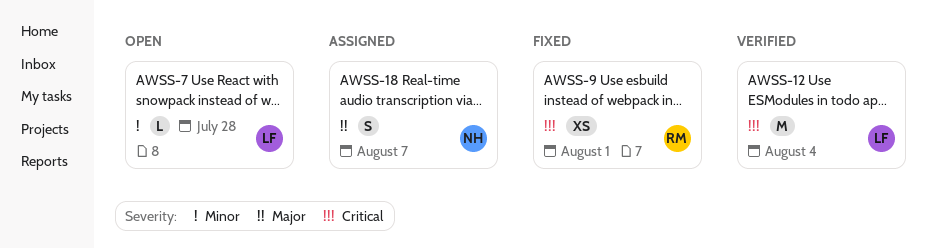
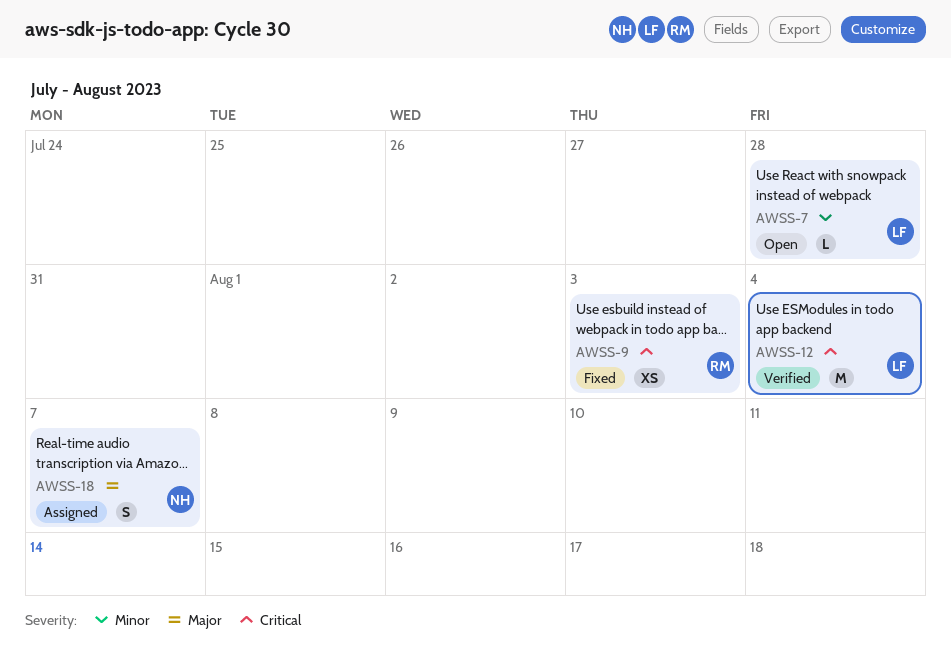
AWSS-9, due: Aug 1 -> Aug 3

